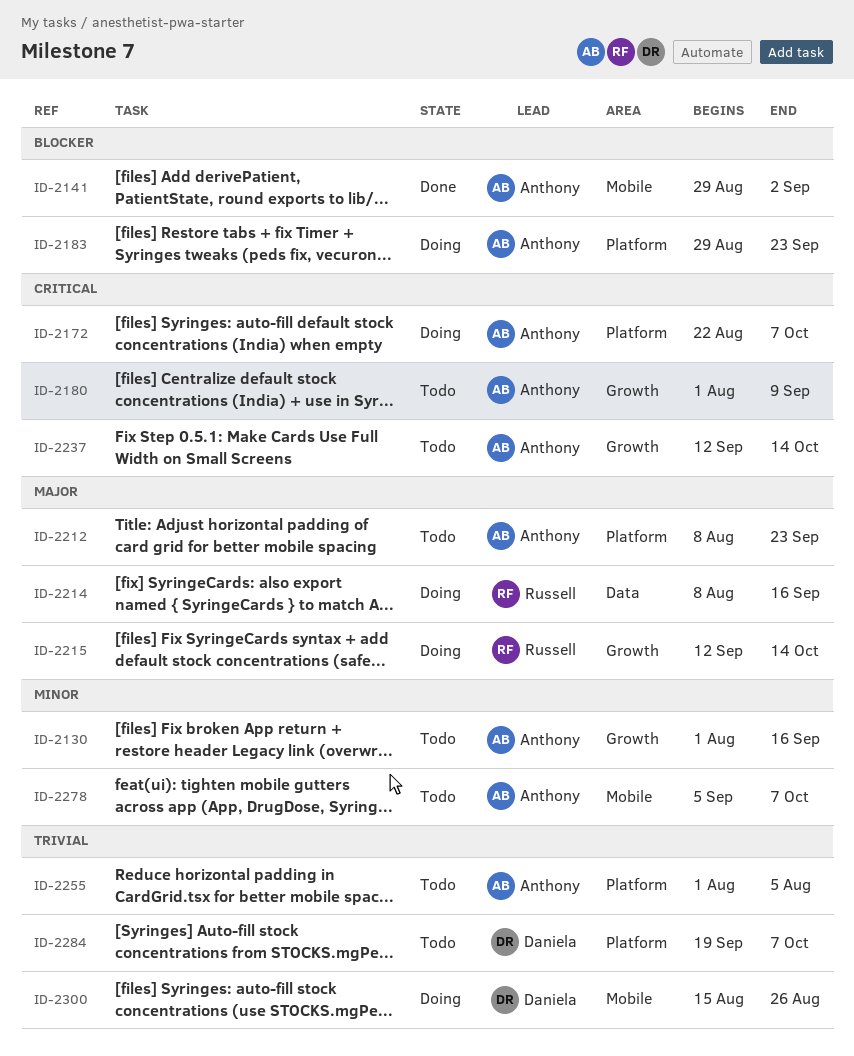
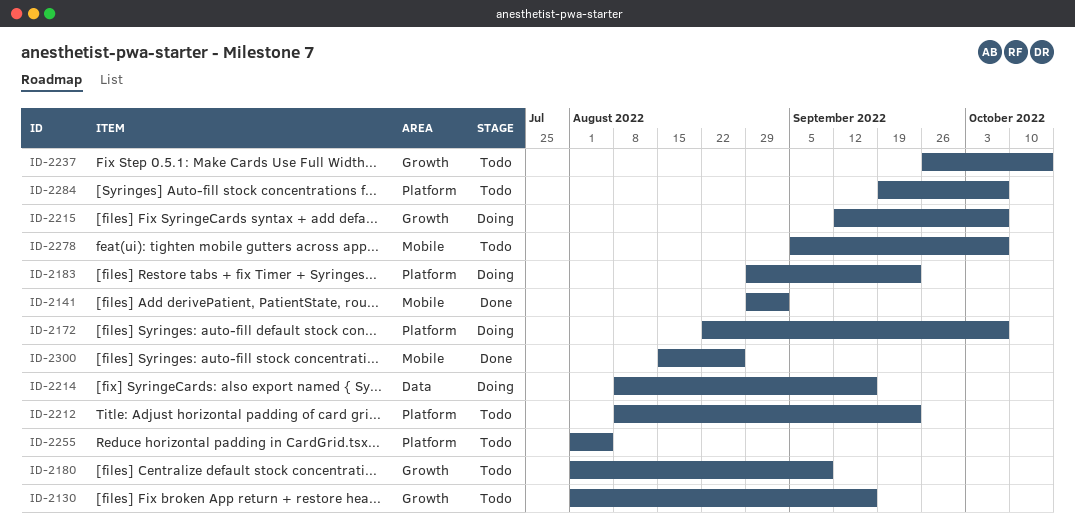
ID-2215, due: Oct 14 -> Oct 7
ID-2237, start: Sep 12 -> Sep 26
ID-2300, status: Doing -> Done

